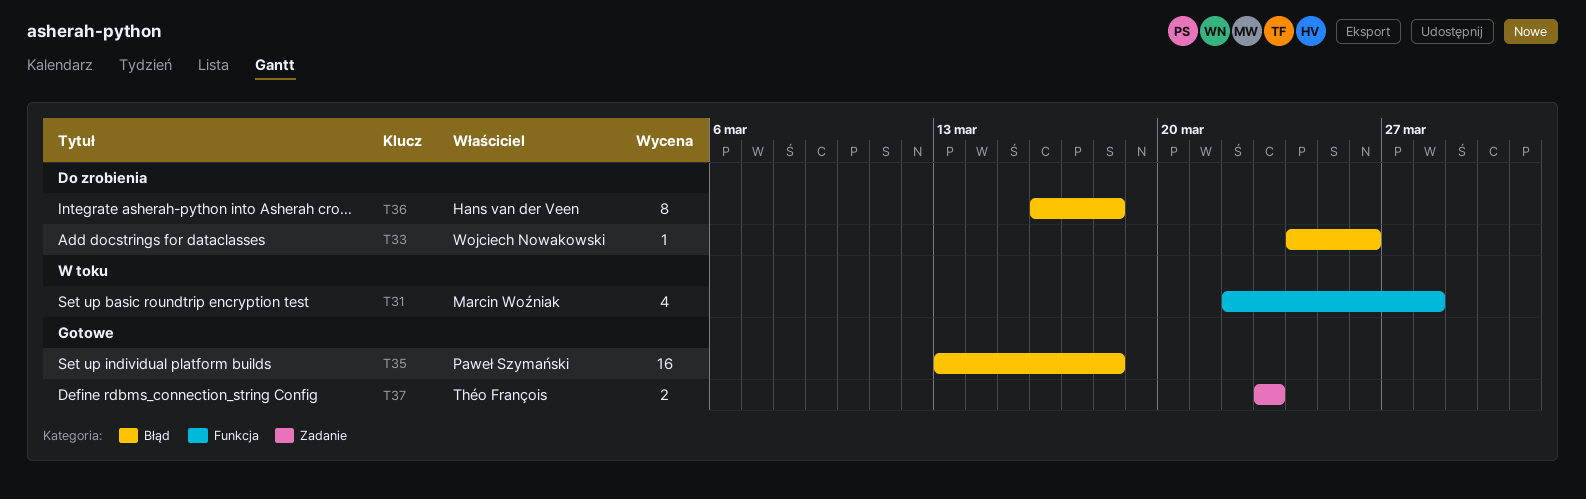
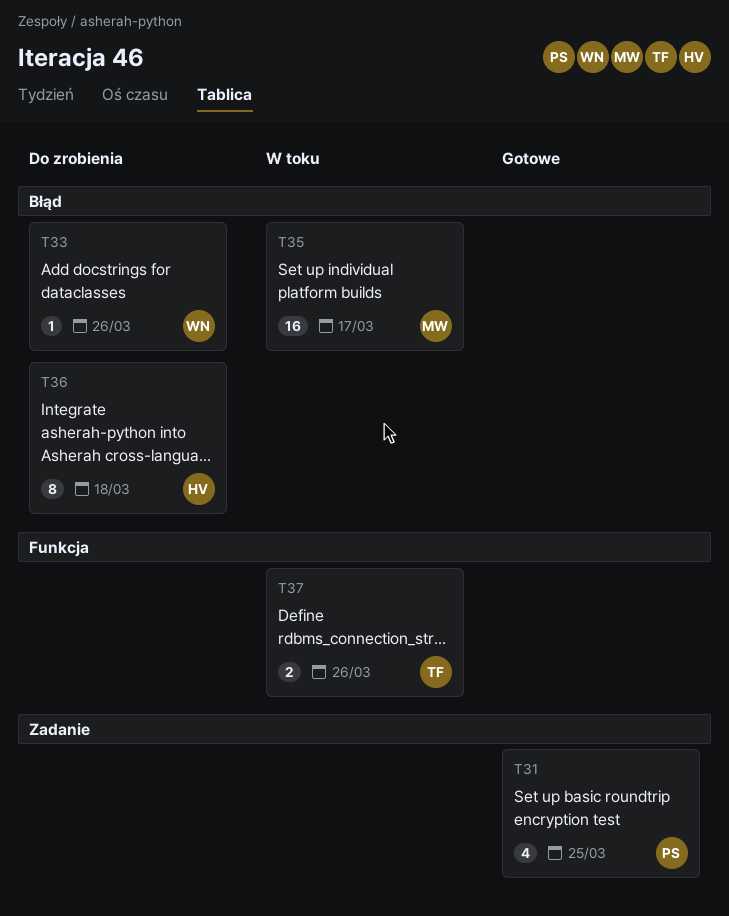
T31, status: W toku -> Gotowe
T31, owner: Marcin Woźniak -> Paweł Szymański
T31, label: Funkcja -> Zadanie
T31, due: Mar 28 -> Mar 25
T35, status: Gotowe -> W toku
T35, owner: Paweł Szymański -> Marcin Woźniak
T35, due: Mar 18 -> Mar 17
T37, status: Gotowe -> W toku
T37, label: Zadanie -> Funkcja
T37, due: Mar 23 -> Mar 26

